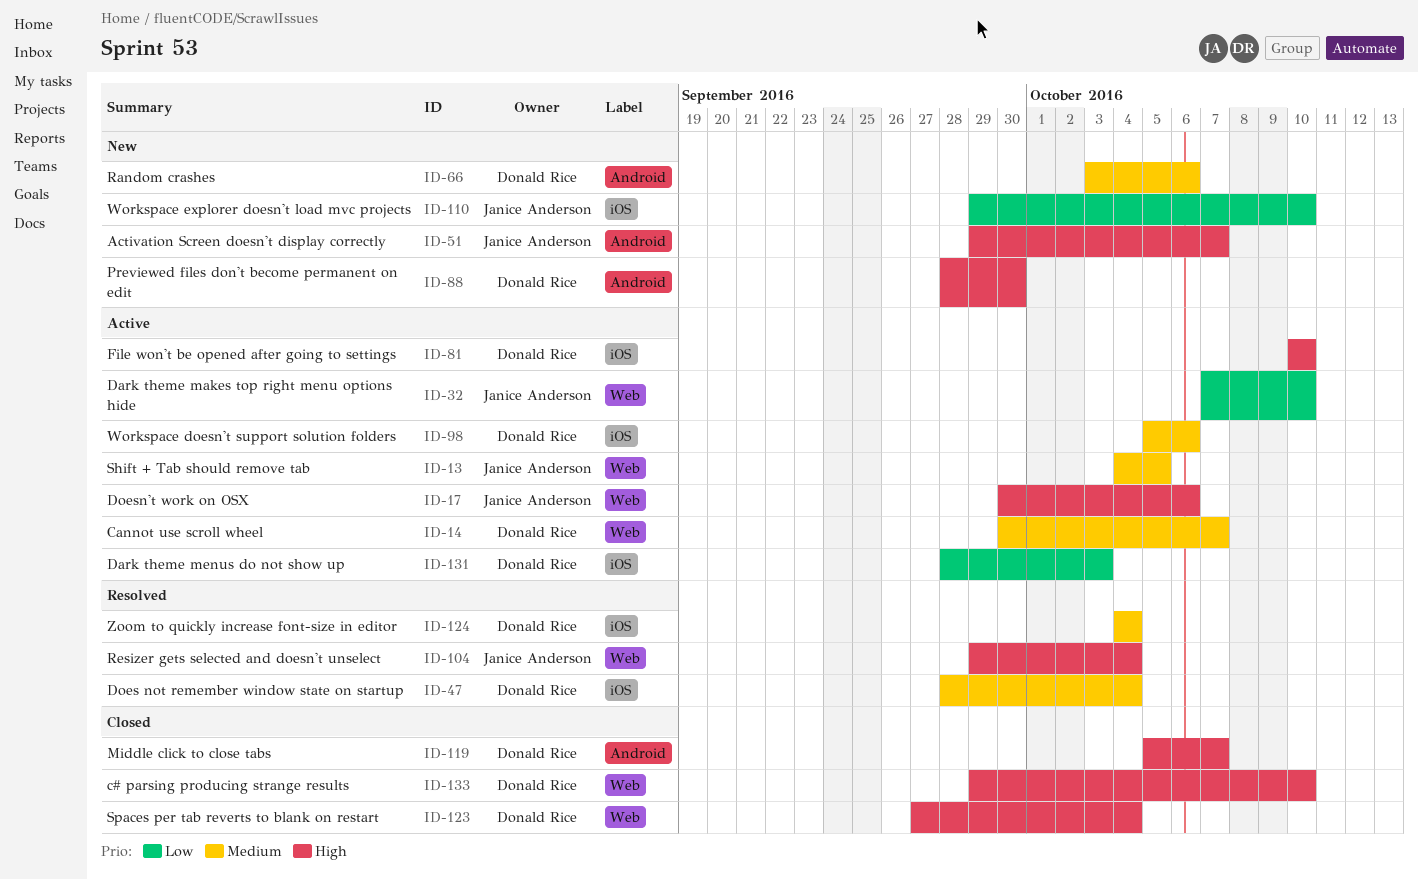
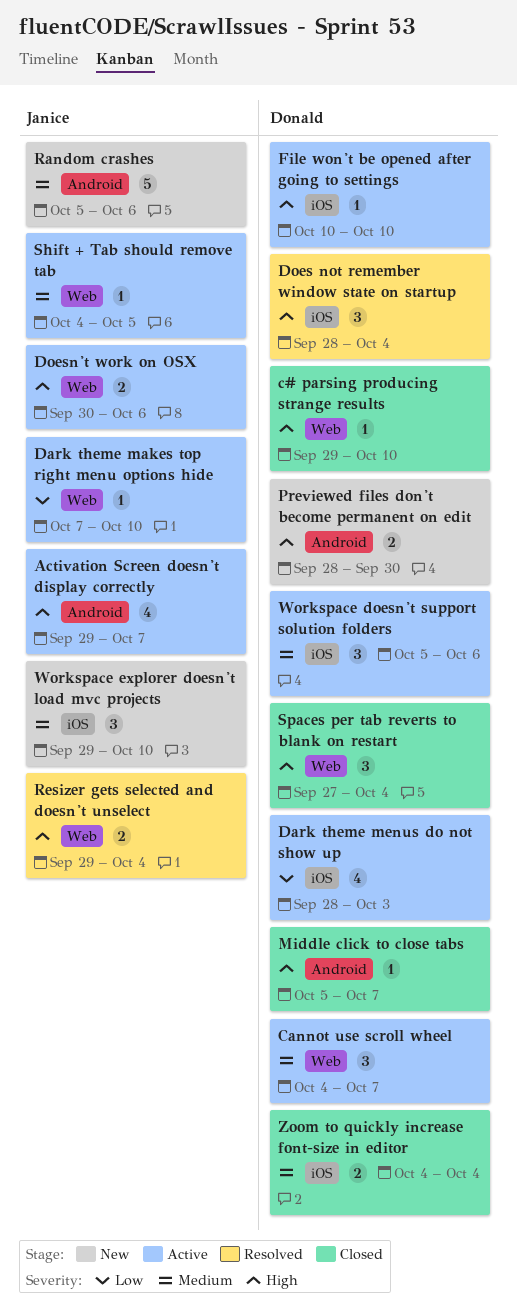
Activation Screen doesn't display correctly, status: New -> Active
Cannot use scroll wheel, start: Sep 30 -> Oct 4
Does not remember window state on startup, priority: Medium -> High
Random crashes, owner: Donald Rice -> Janice Anderson
Random crashes, start: Oct 3 -> Oct 5
Workspace explorer doesn't load mvc projects, priority: Low -> Medium
Zoom to quickly increase font-size in editor, status: Resolved -> Closed

